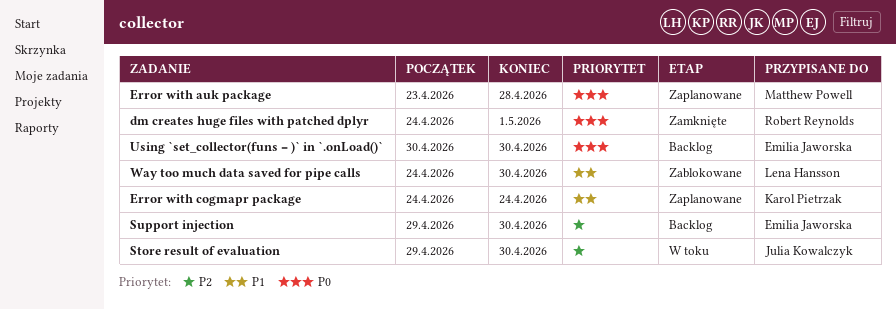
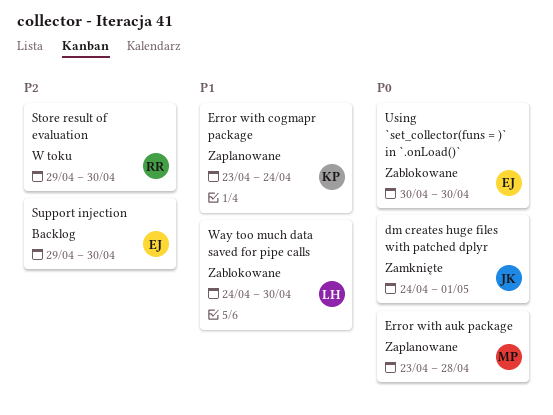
dm creates huge files with patched dplyr, owner: Robert Reynolds -> Julia Kowalczyk
Error with cogmapr package, start: Apr 24 -> Apr 23
Store result of evaluation, owner: Julia Kowalczyk -> Robert Reynolds
Using `set_collector(funs = )` in `.onLoad()`, status: Backlog -> Zablokowane

